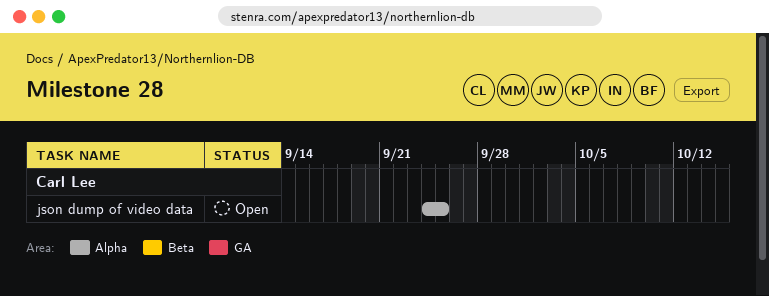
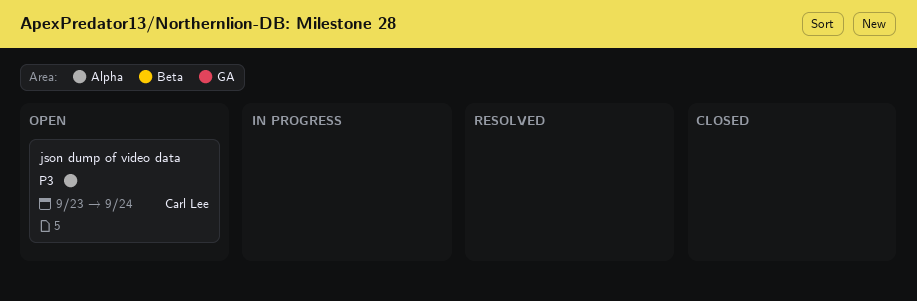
json dump of video data, start: Sep 24 -> Sep 23
json dump of video data, due: Sep 25 -> Sep 24

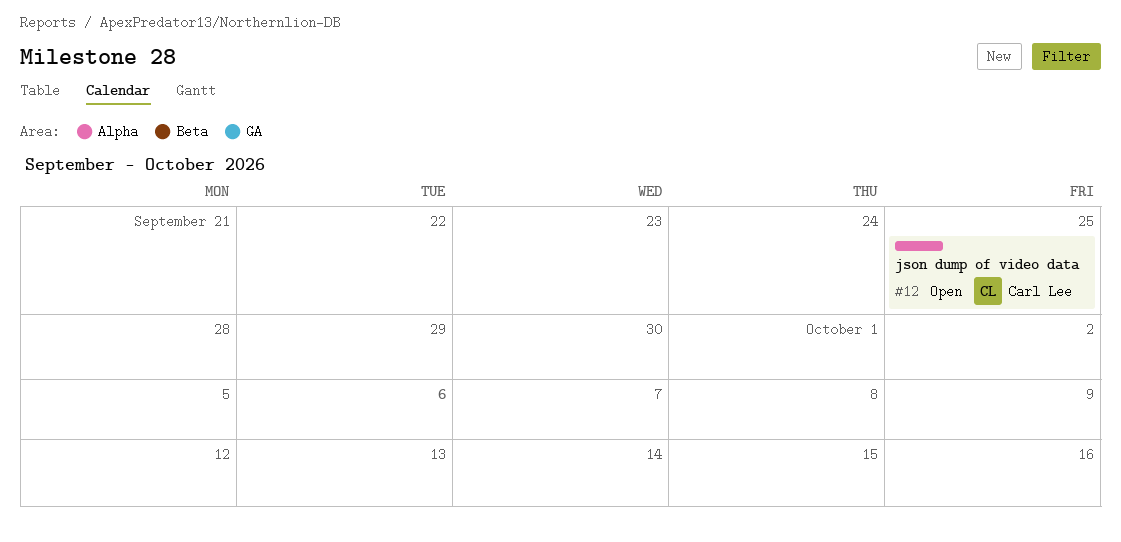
json dump of video data, due: Sep 24 -> Sep 25

